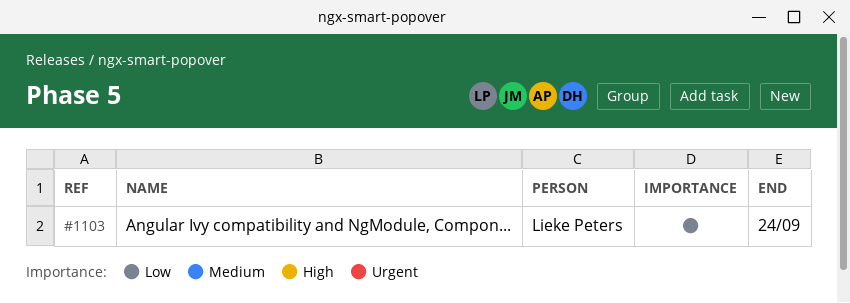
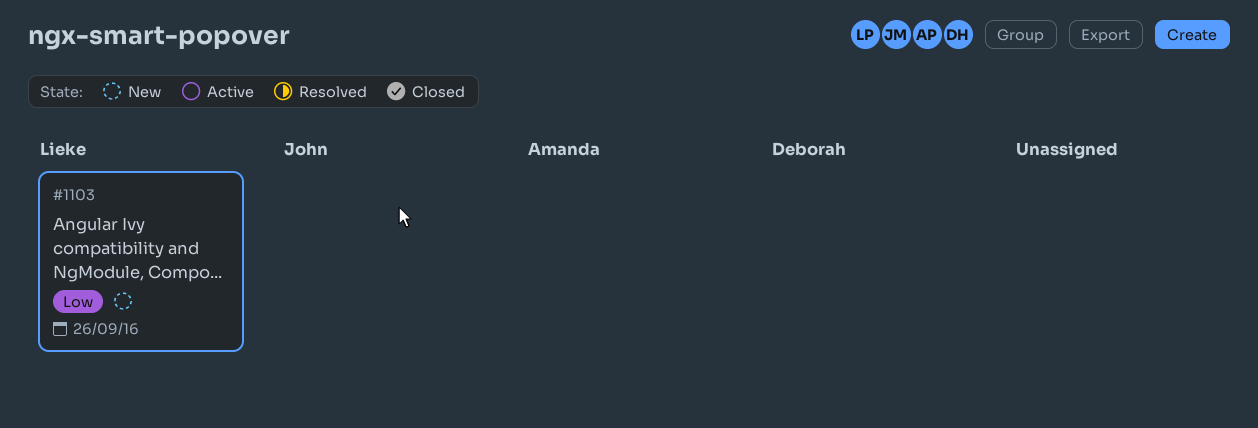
#1103, due: Sep 24 -> Sep 26

